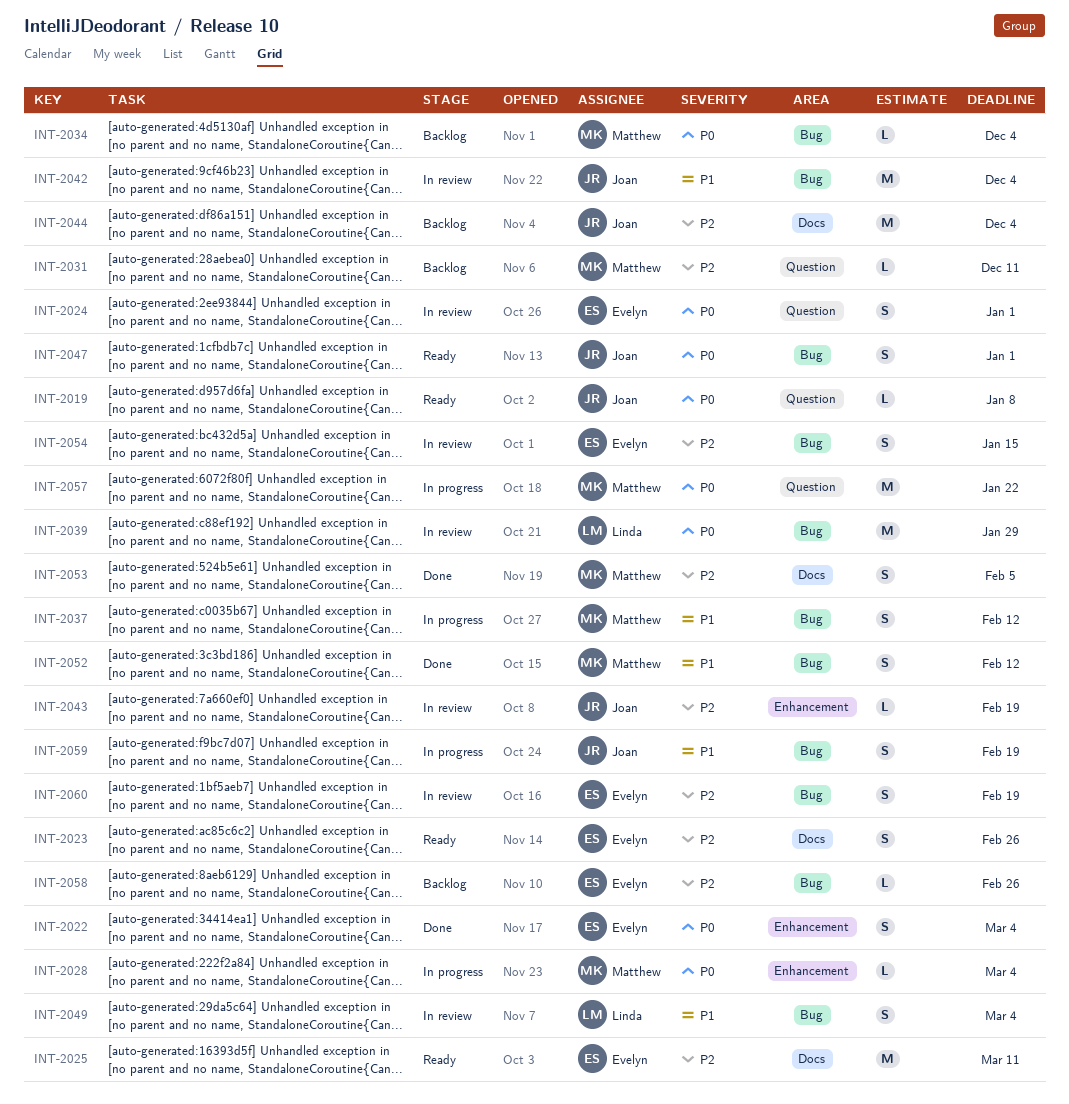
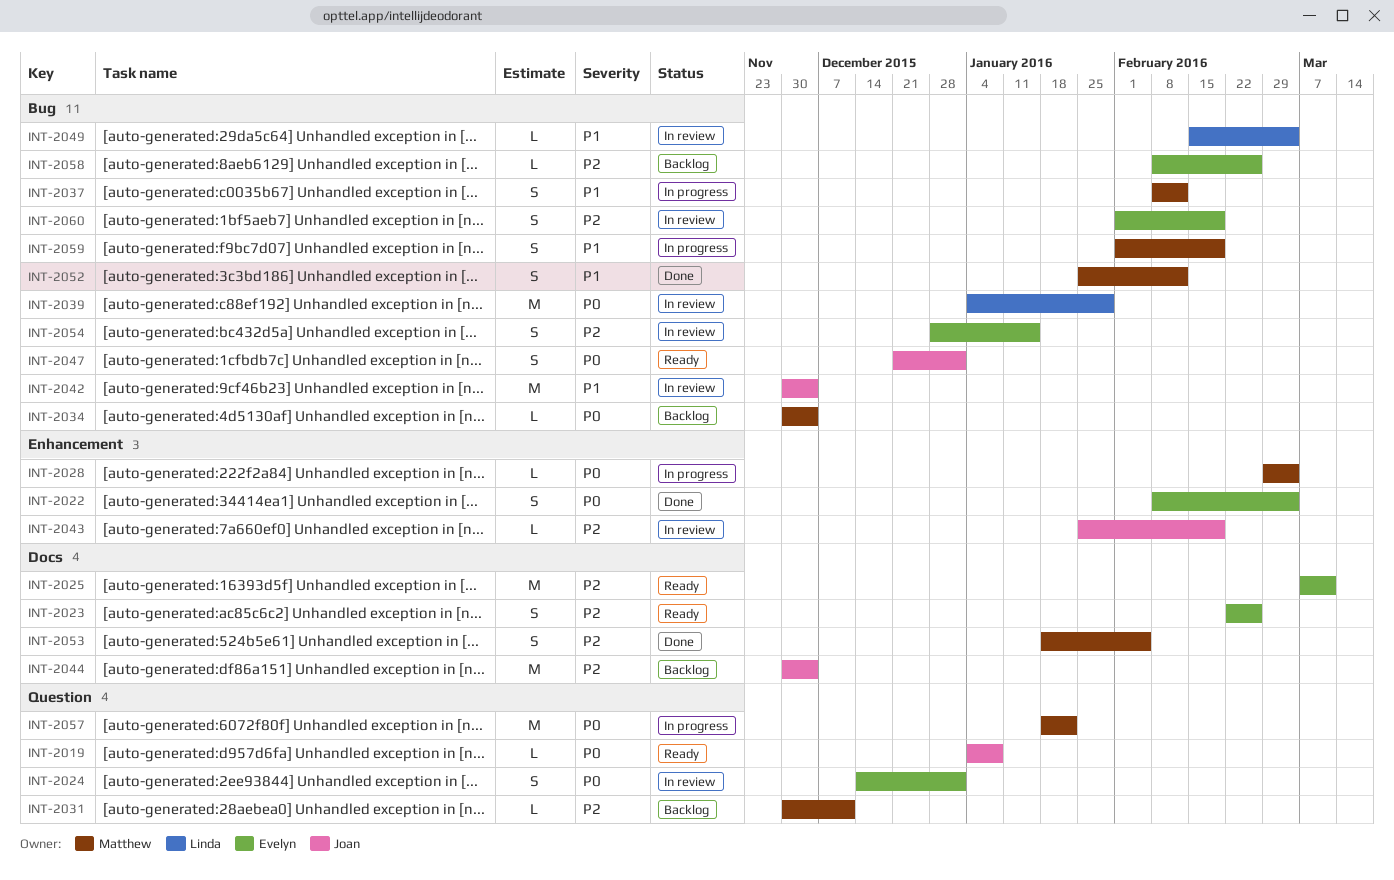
INT-2049, estimate: S -> L
INT-2059, owner: Joan -> Matthew

